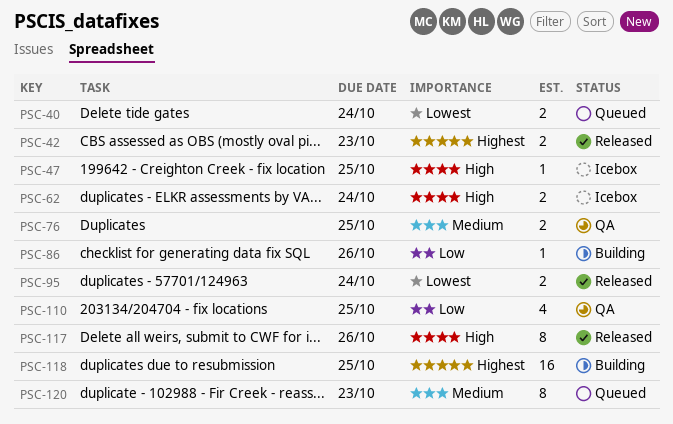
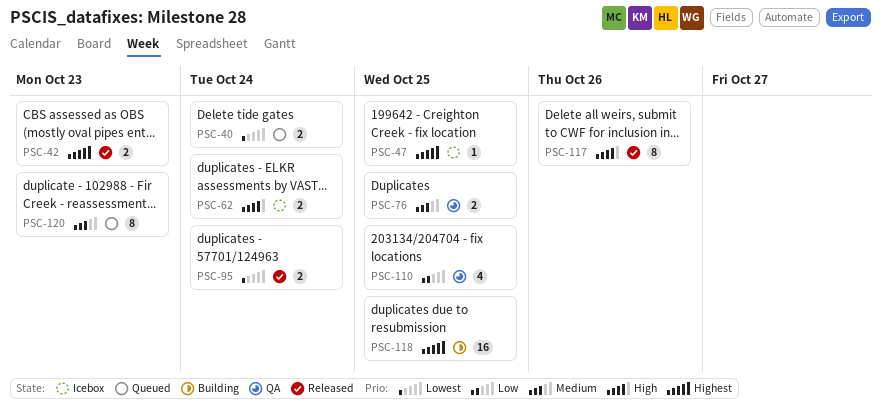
PSC-47, priority: High -> Highest
PSC-86: present -> none

